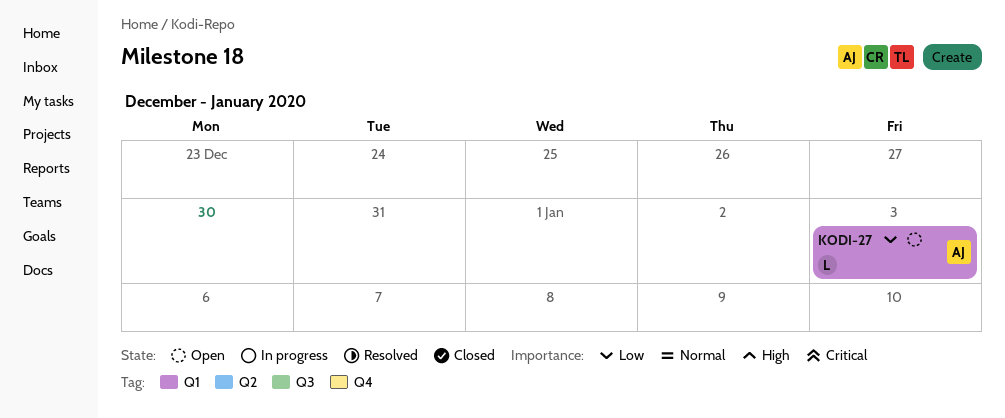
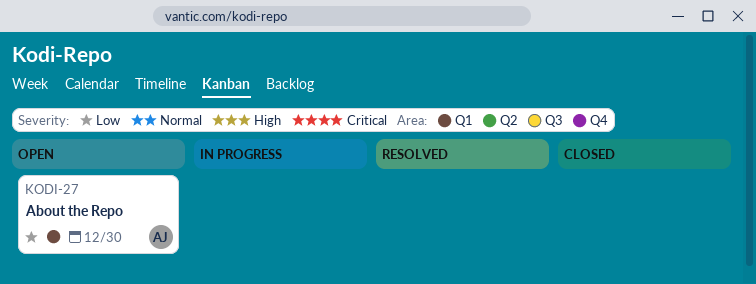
KODI-27, due: Jan 3 -> Dec 30

